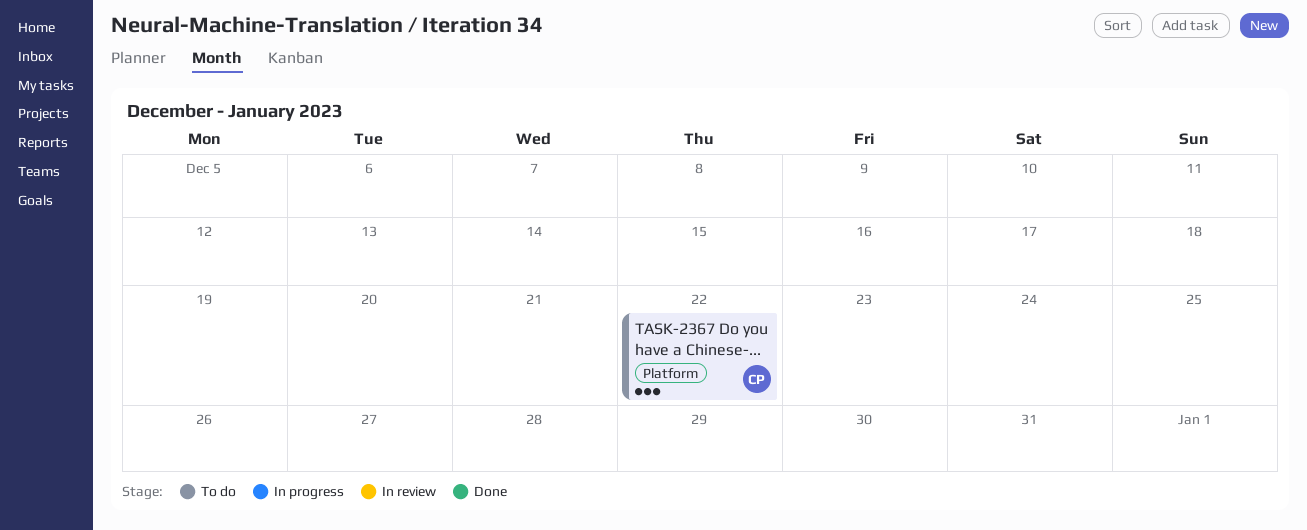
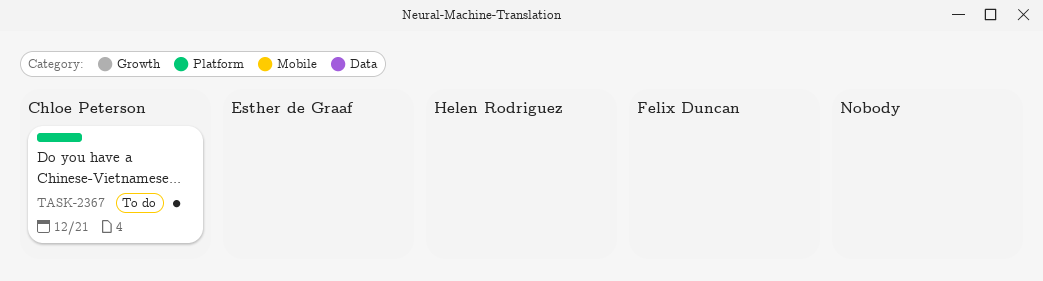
TASK-2367, estimate: 3 -> 1
TASK-2367, due: Dec 22 -> Dec 21

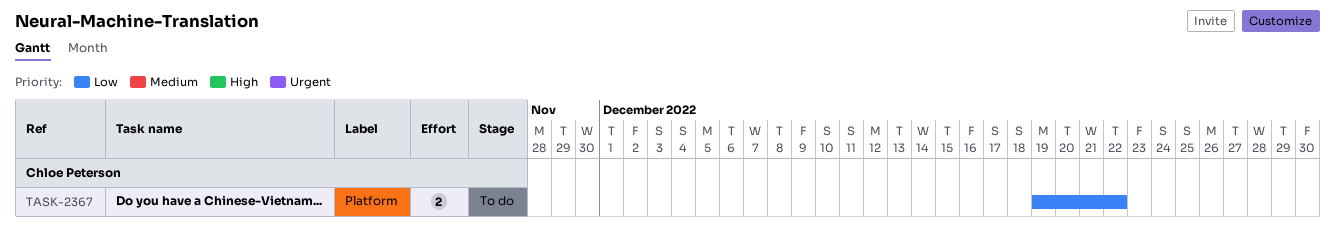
TASK-2367, estimate: 1 -> 2
TASK-2367, due: Dec 21 -> Dec 22

